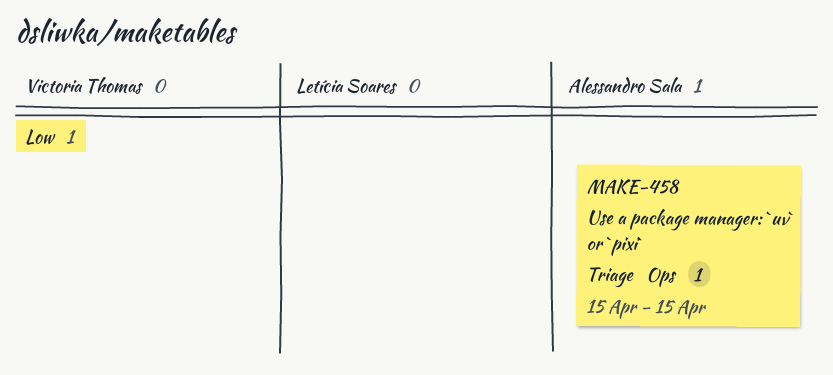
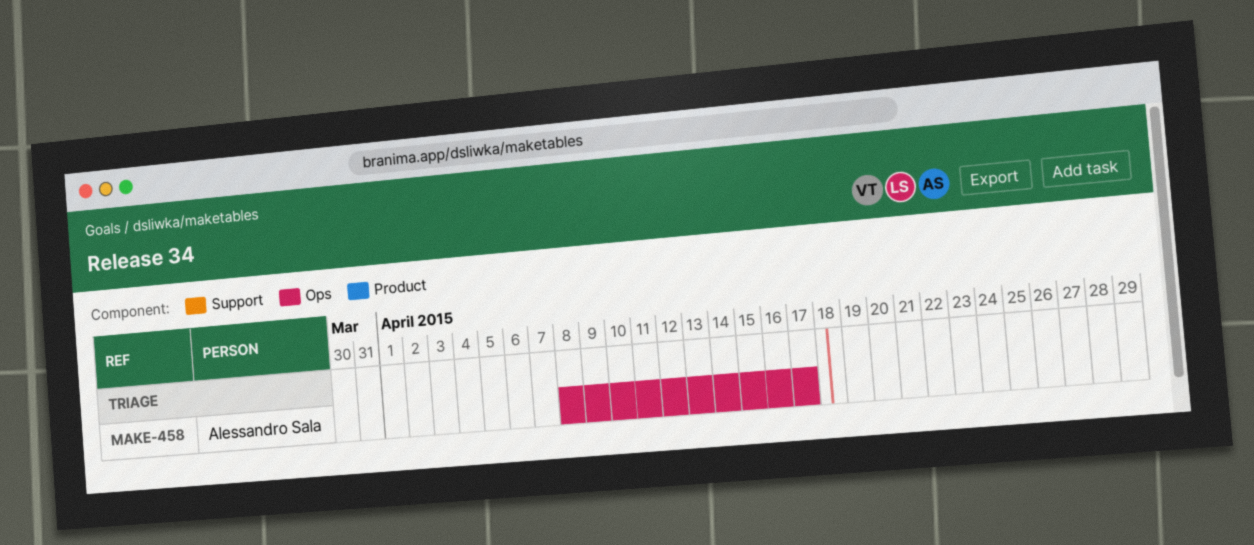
MAKE-458, start: Apr 15 -> Apr 8
MAKE-458, due: Apr 15 -> Apr 17

